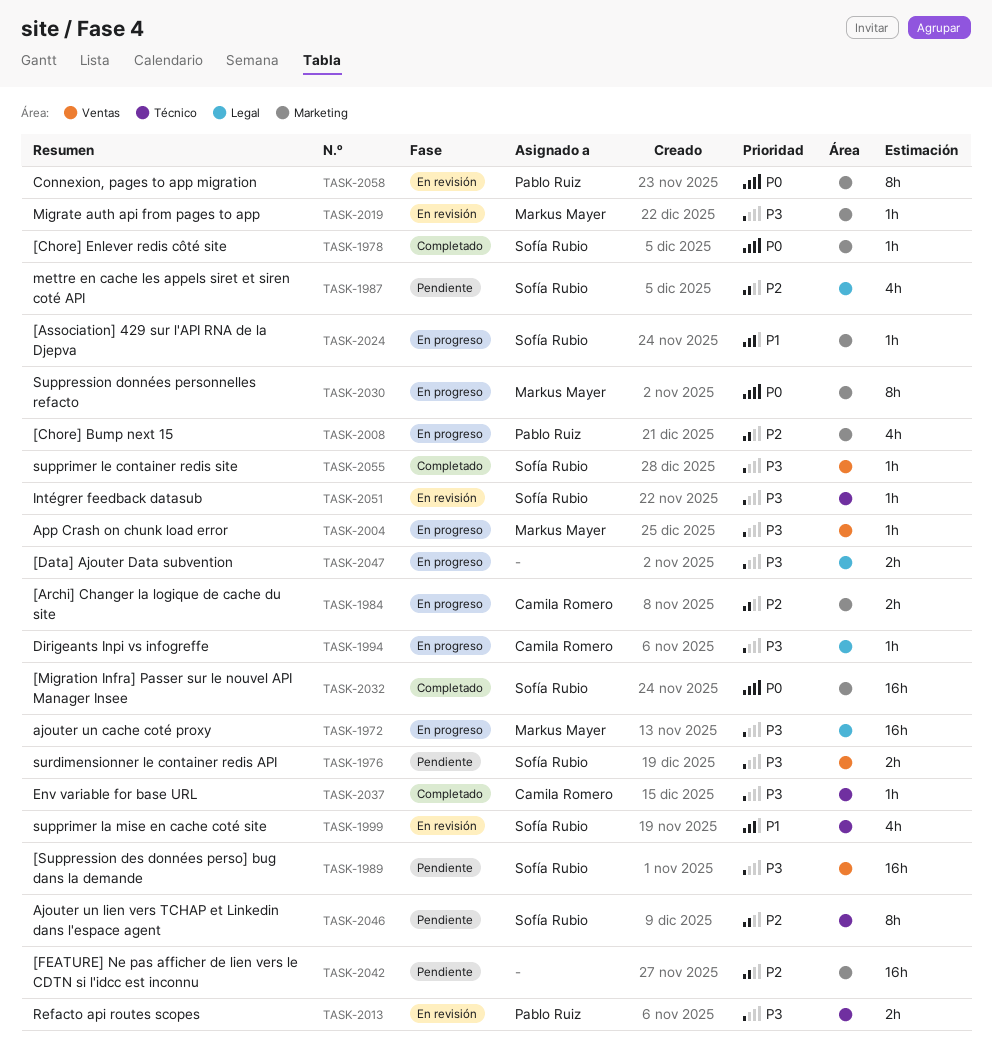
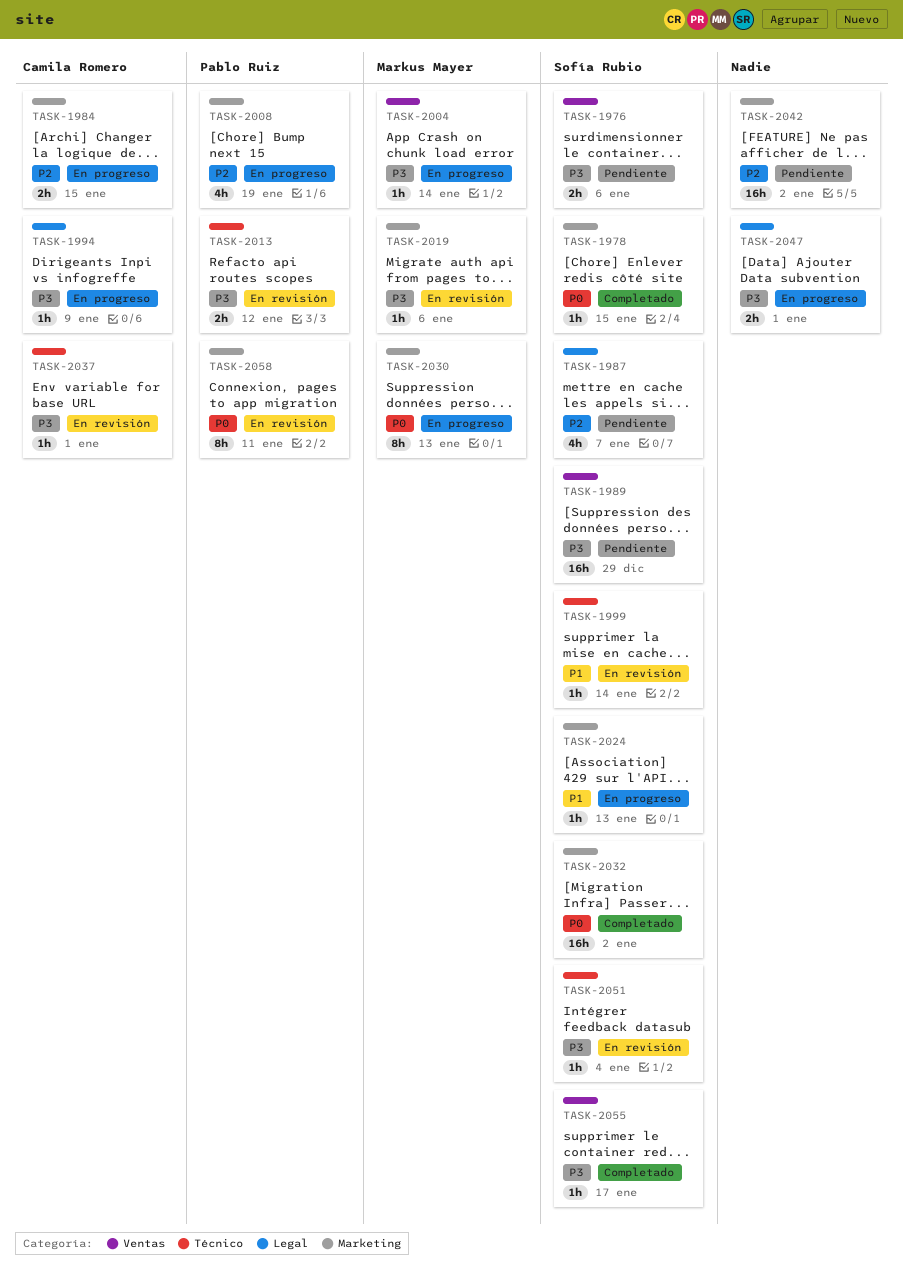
TASK-1972: present -> none
TASK-1999, estimate: 4h -> 1h
TASK-2037, status: Completado -> En revisión
TASK-2046: present -> none

